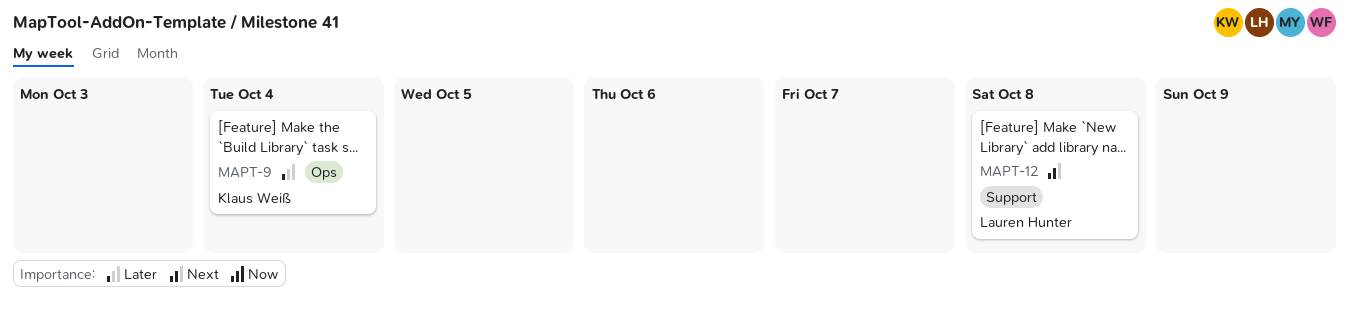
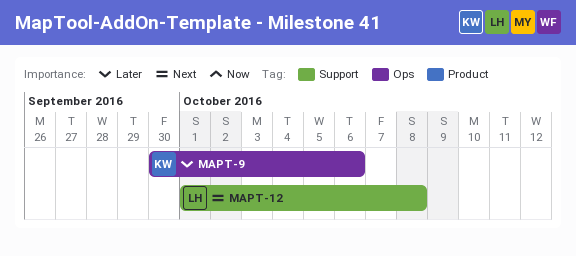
MAPT-9, due: Oct 4 -> Oct 6

